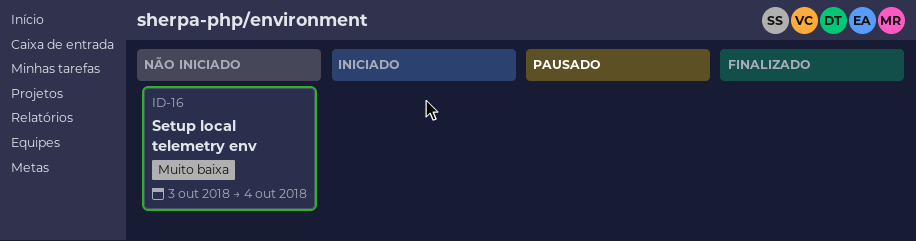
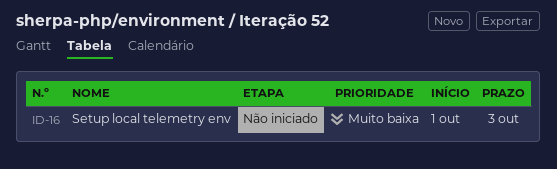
ID-16, start: Oct 3 -> Oct 1
ID-16, due: Oct 4 -> Oct 3

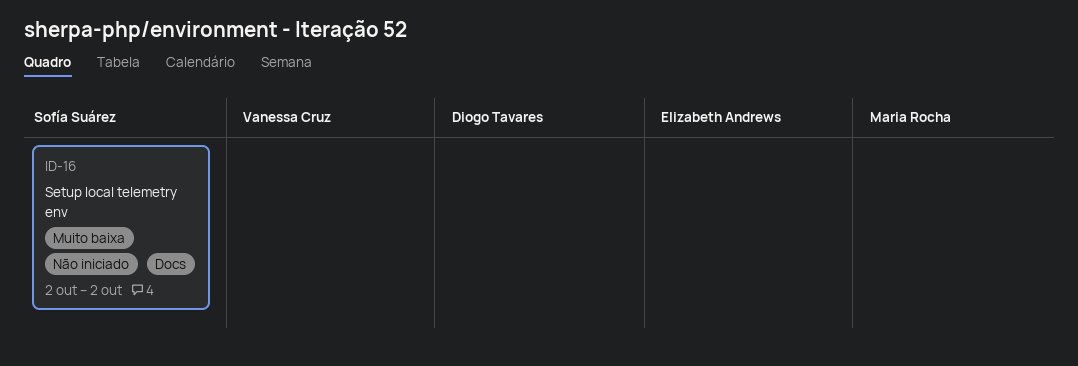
ID-16, start: Oct 1 -> Oct 2
ID-16, due: Oct 3 -> Oct 2

